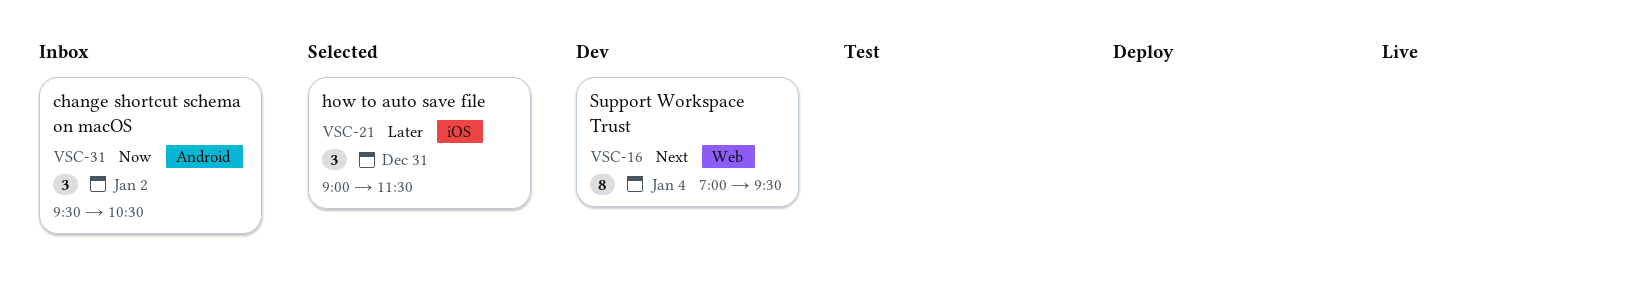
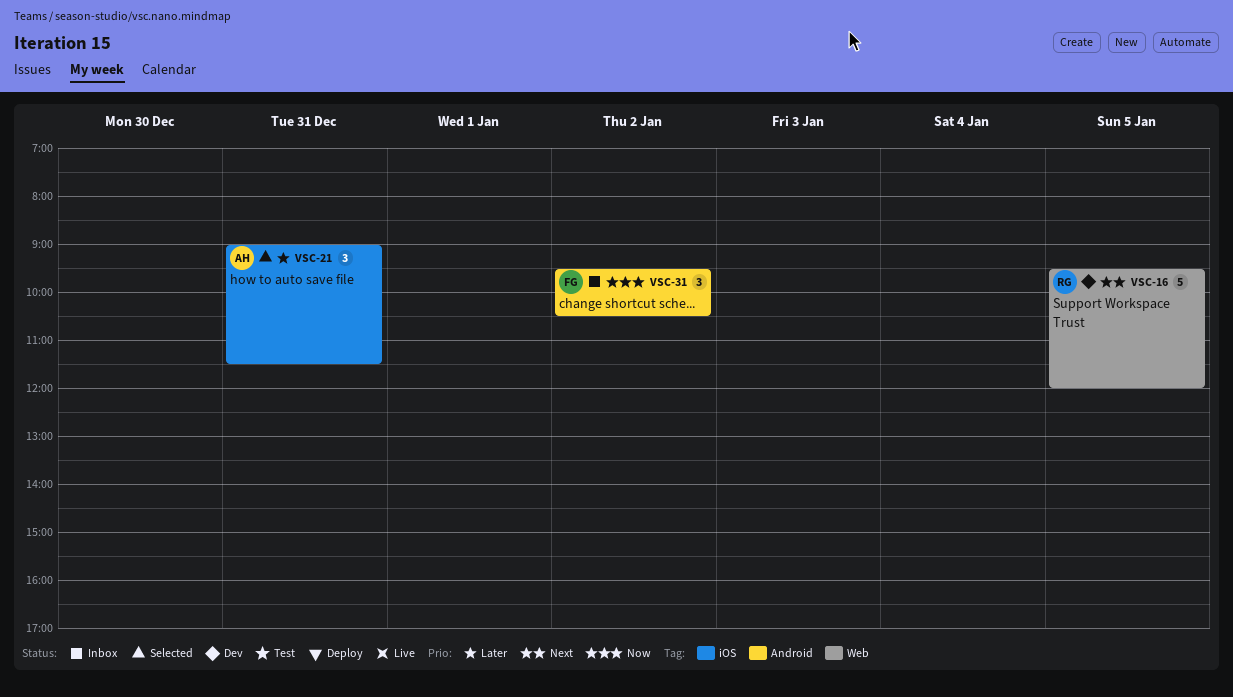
VSC-16, estimate: 8 -> 5
VSC-16, day: Jan 4 -> Jan 5
VSC-16, begins: 07:00 -> 09:30
VSC-16, ends: 09:30 -> 12:00

